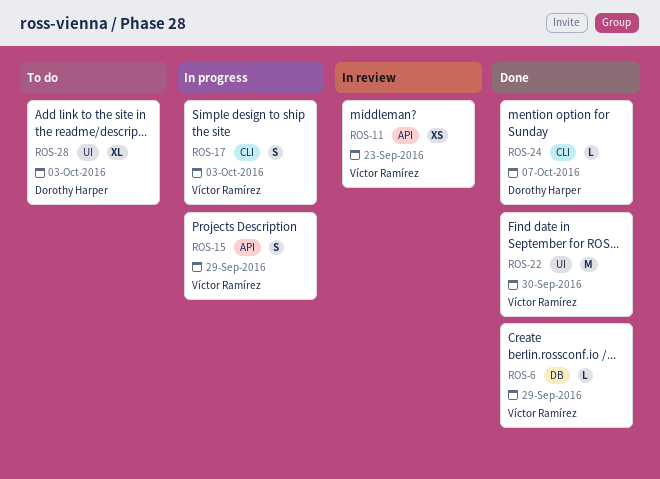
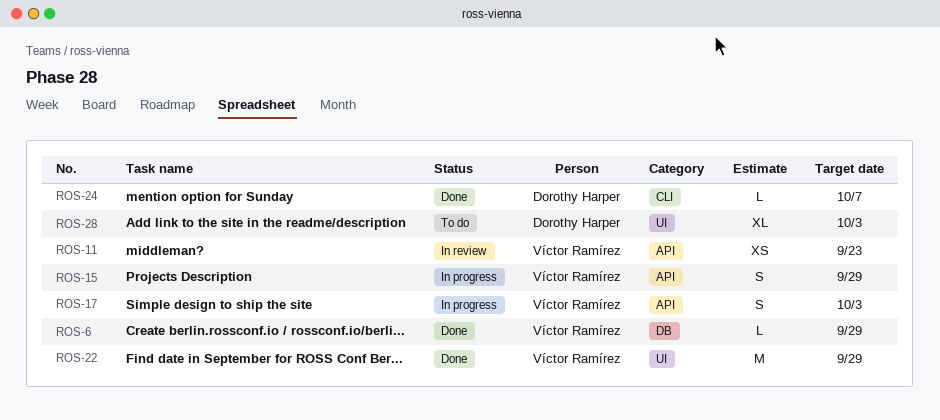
ROS-17, label: CLI -> API
ROS-22, due: Sep 30 -> Sep 29

